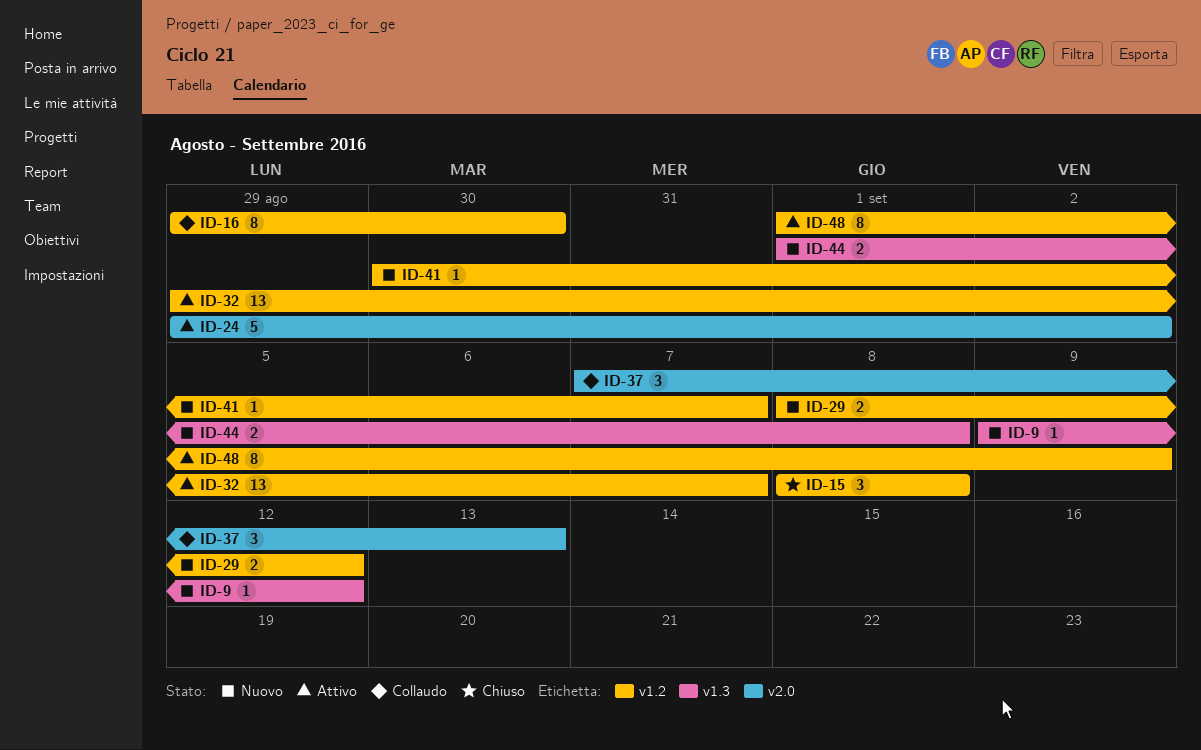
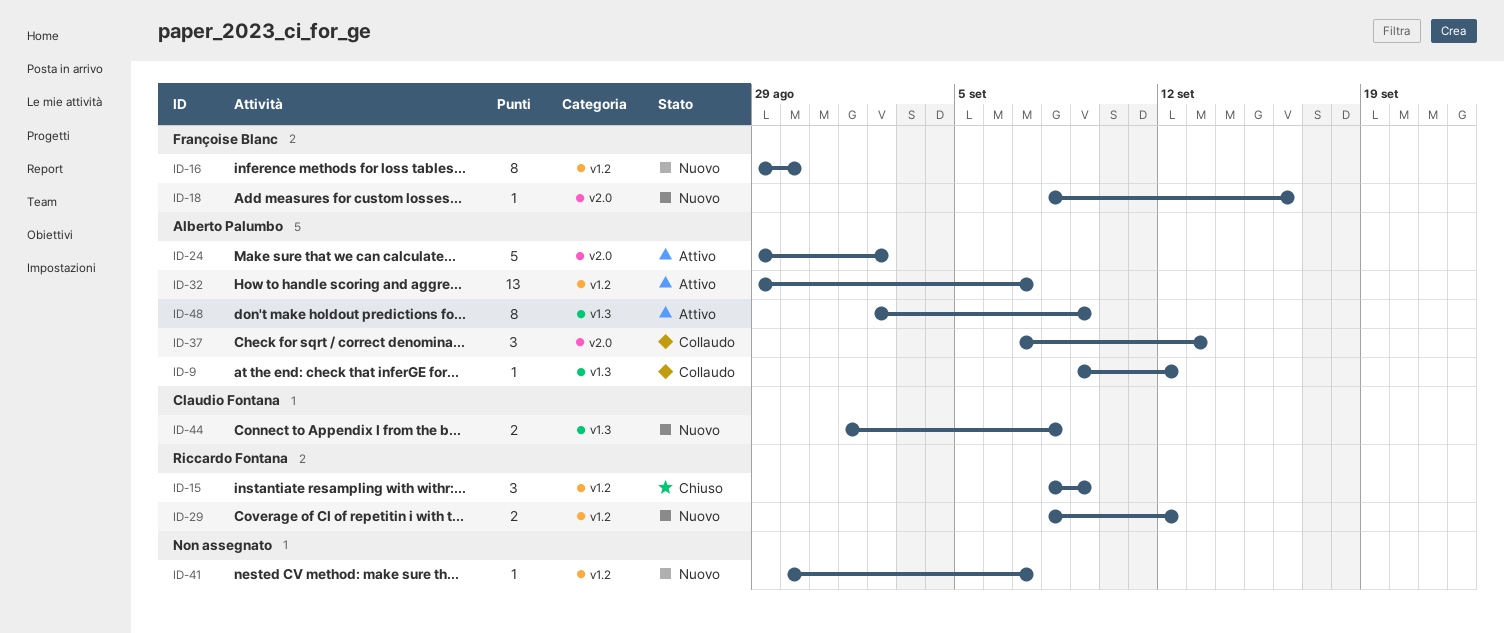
ID-9, status: Nuovo -> Collaudo
ID-15, due: Sep 8 -> Sep 9
ID-16, status: Collaudo -> Nuovo
ID-18: none -> present
ID-48, label: v1.2 -> v1.3
ID-48, start: Sep 1 -> Sep 2

